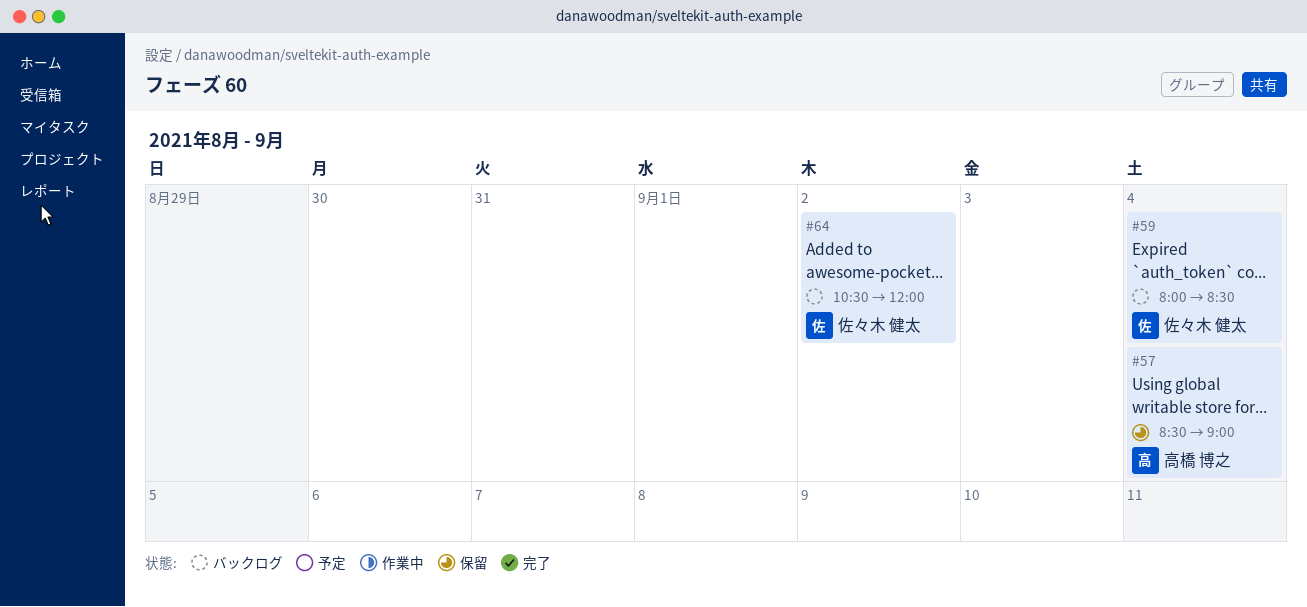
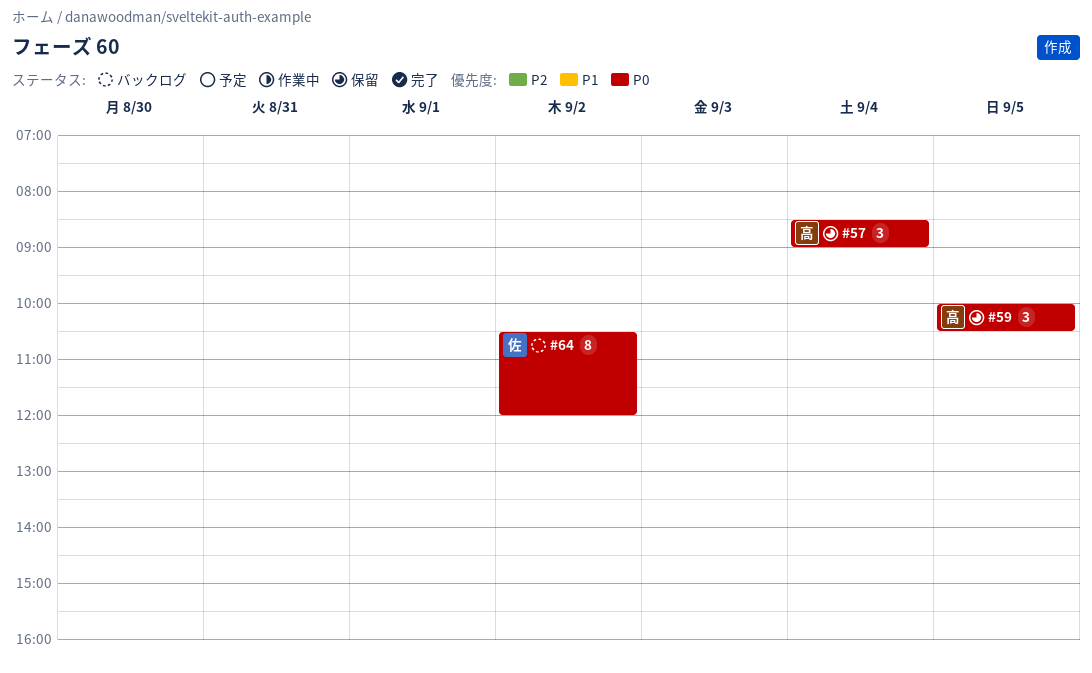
#59, status: バックログ -> 保留
#59, owner: 佐々木 健太 -> 高橋 博之
#59, day: Sep 4 -> Sep 5
#59, begins: 08:00 -> 10:00
#59, ends: 08:30 -> 10:30

